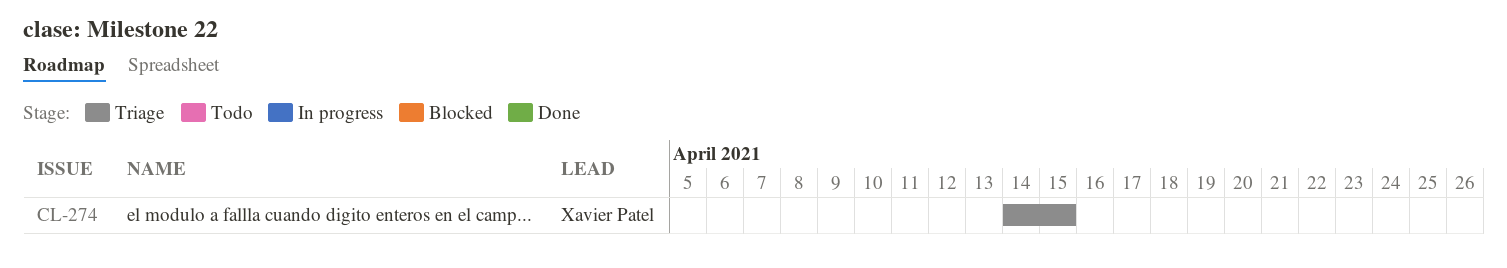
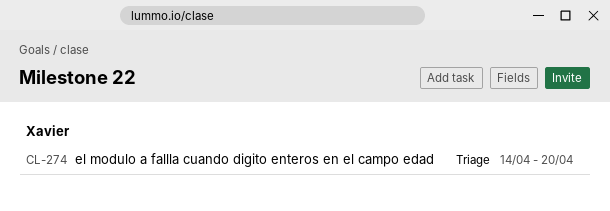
CL-274, due: Apr 15 -> Apr 20

